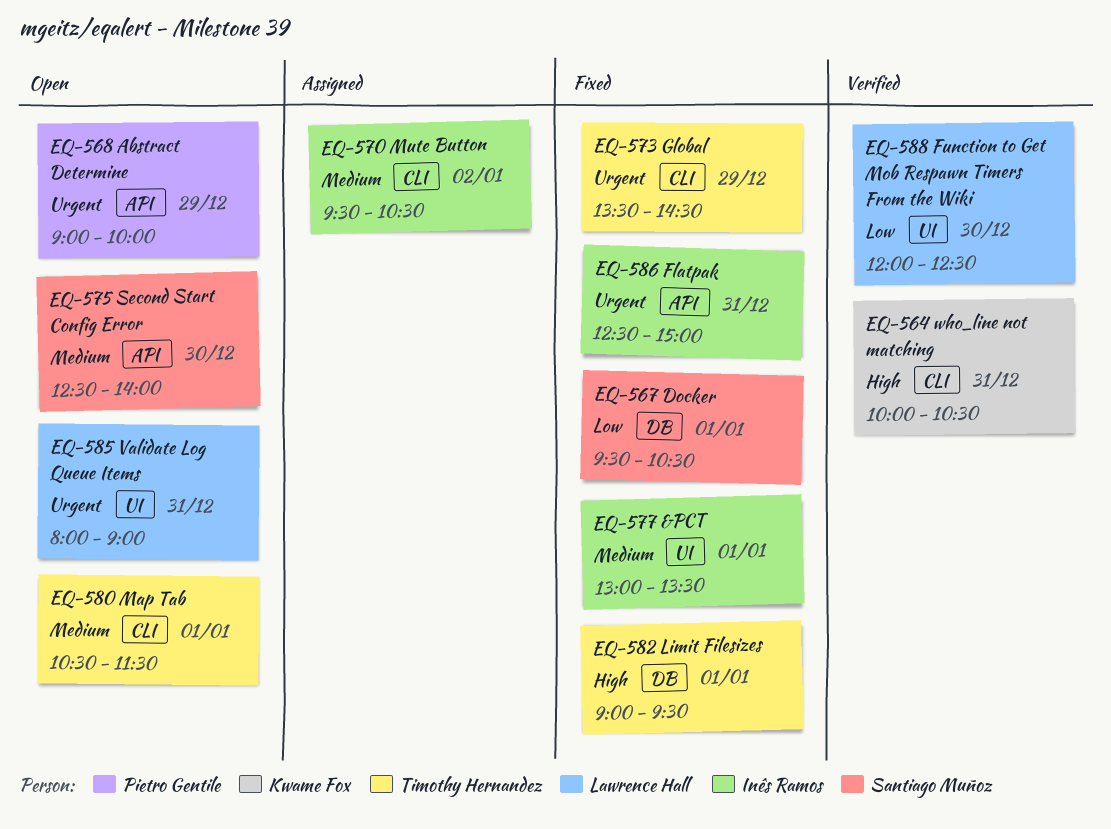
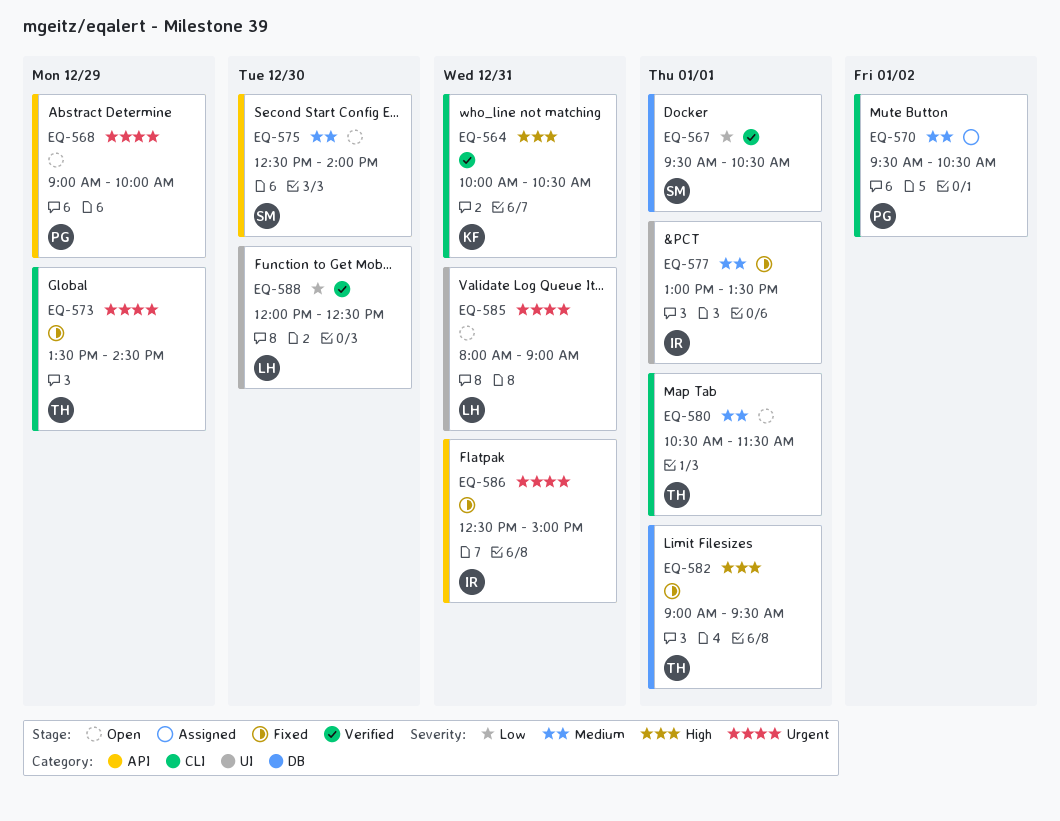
EQ-567, status: Fixed -> Verified
EQ-570, owner: Inês Ramos -> Pietro Gentile

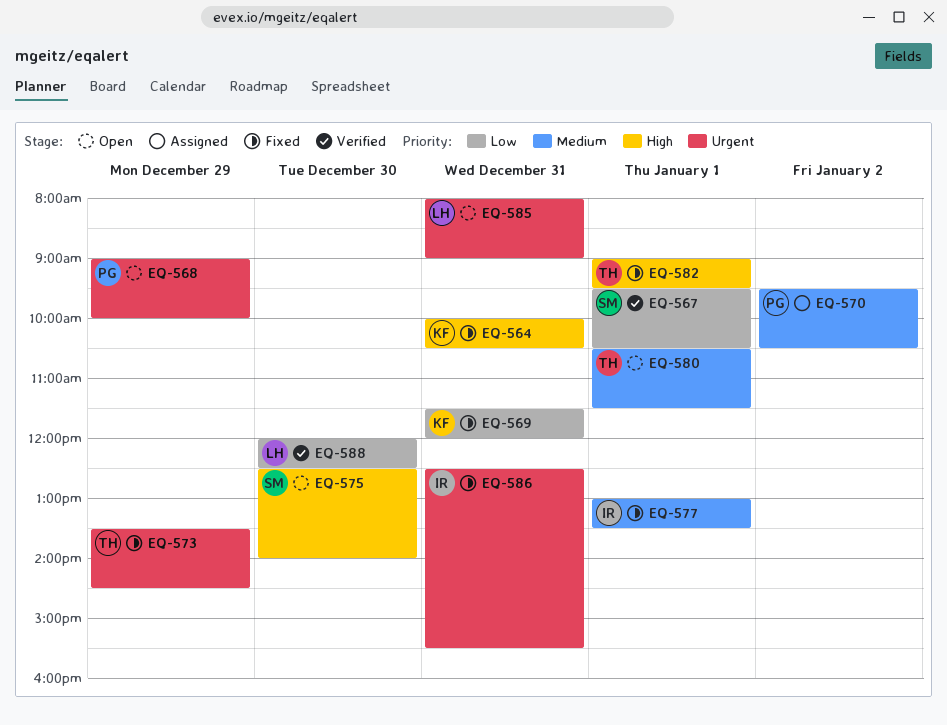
EQ-564, status: Verified -> Fixed
EQ-569: none -> present
EQ-575, priority: Medium -> High
EQ-586, ends: 15:00 -> 15:30

